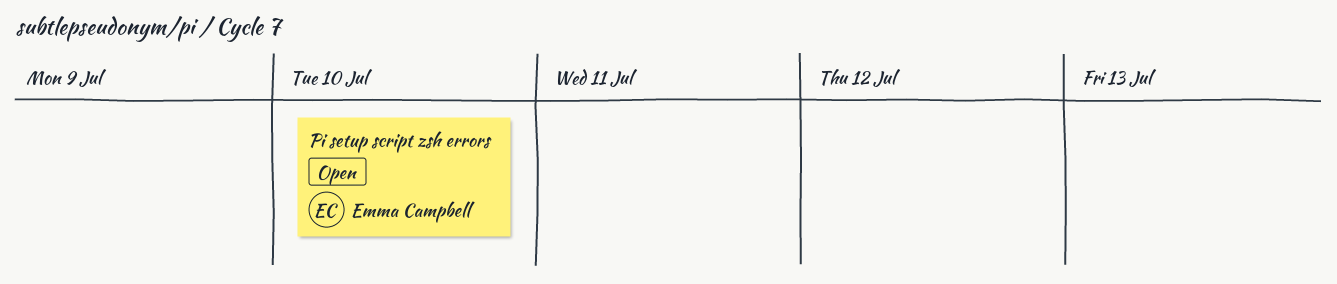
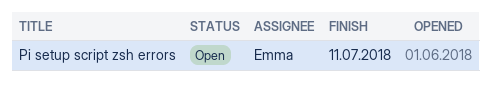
Pi setup script zsh errors, due: Jul 10 -> Jul 11

